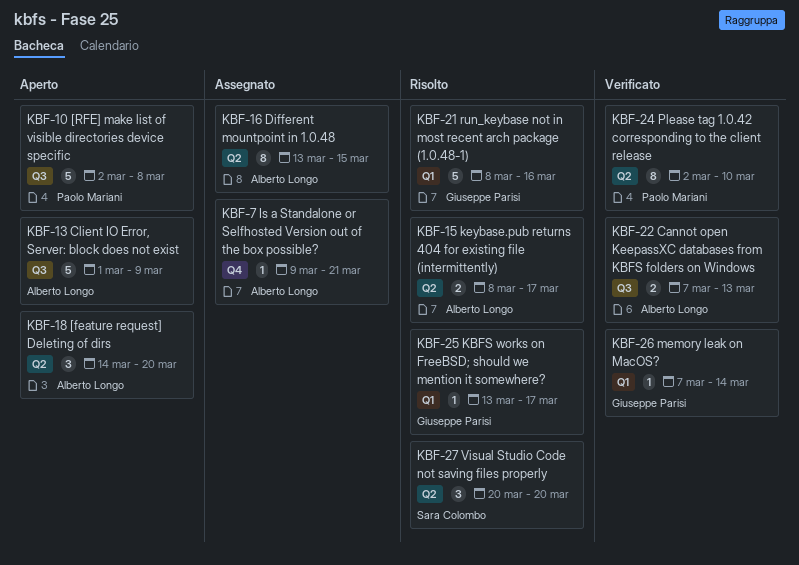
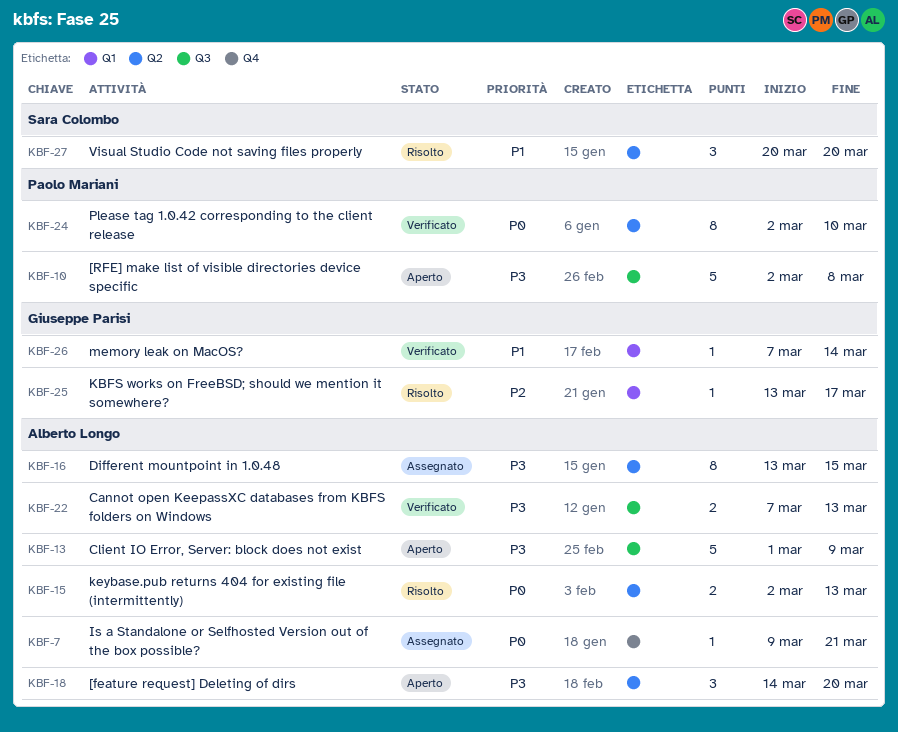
KBF-15, start: Mar 8 -> Mar 2
KBF-15, due: Mar 17 -> Mar 13
KBF-21: present -> none

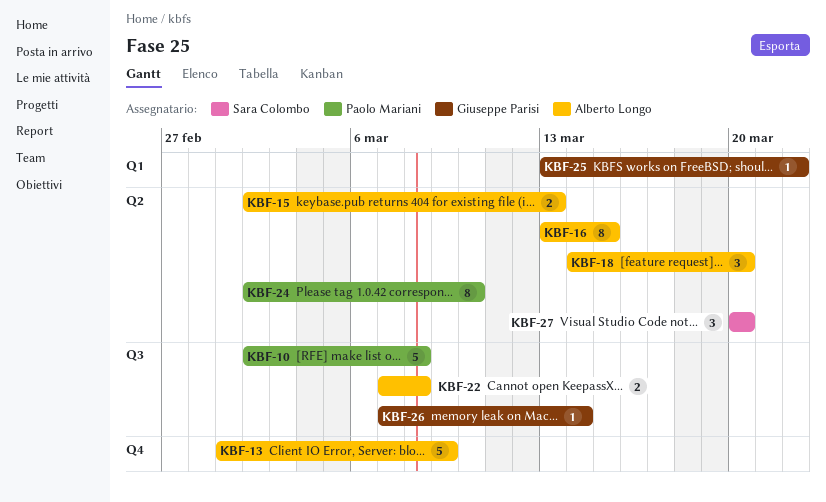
KBF-7: present -> none
KBF-13, label: Q3 -> Q4
KBF-22, due: Mar 13 -> Mar 8
KBF-25, due: Mar 17 -> Mar 22
KBF-26, label: Q1 -> Q3

